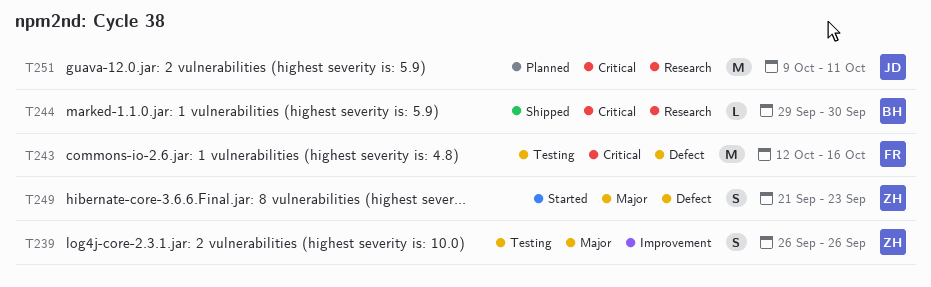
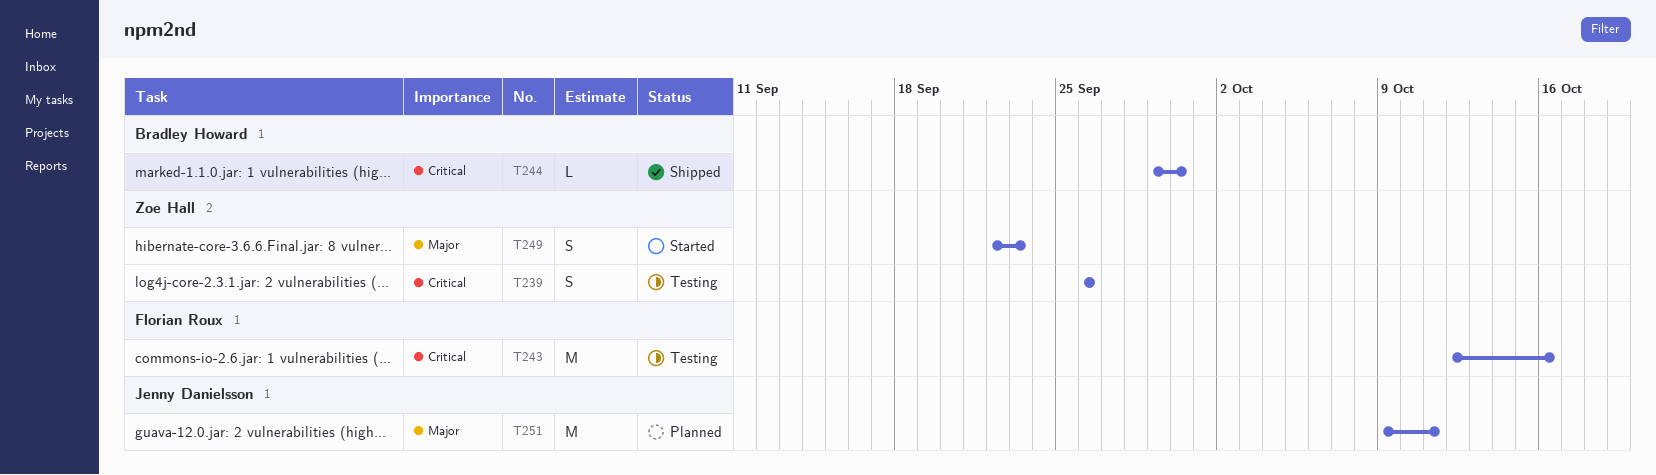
T239, priority: Major -> Critical
T249, start: Sep 21 -> Sep 22
T251, priority: Critical -> Major

